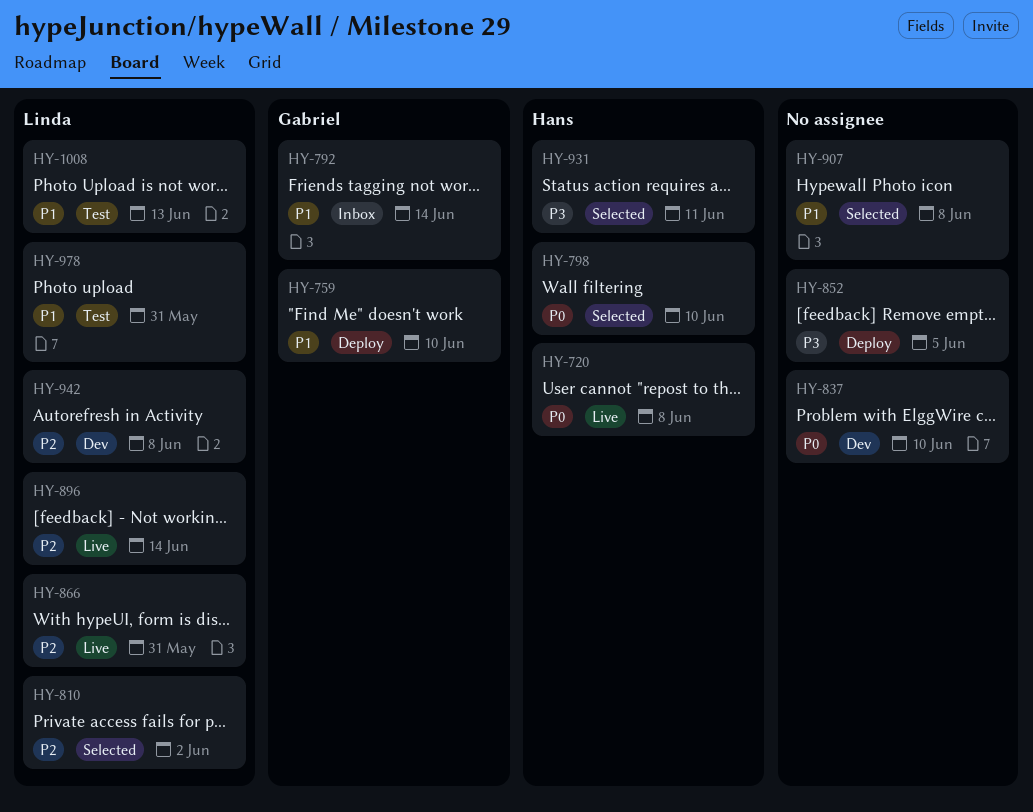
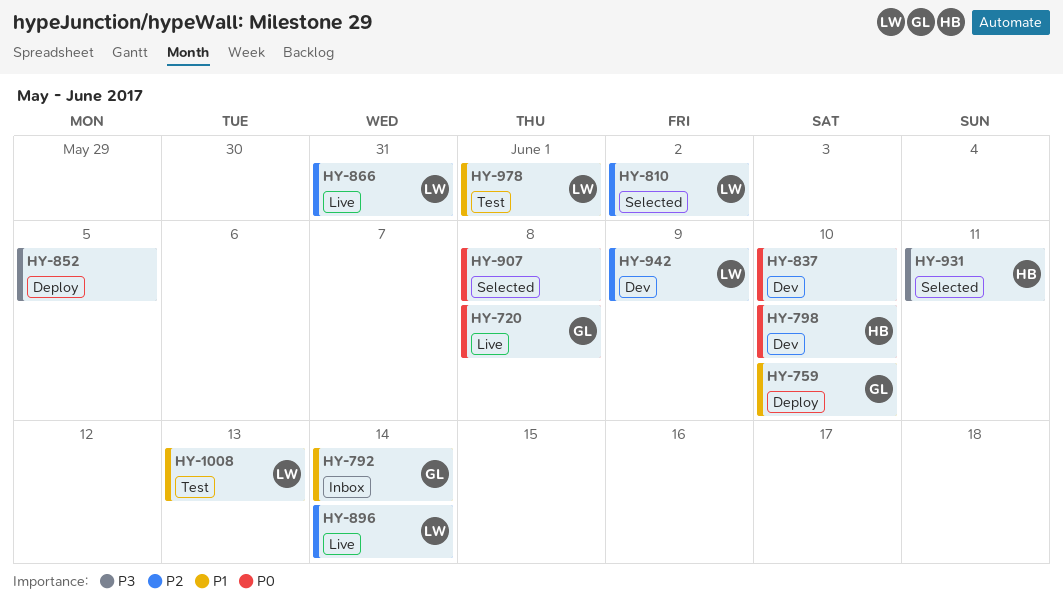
HY-720, owner: Hans -> Gabriel
HY-798, status: Selected -> Dev
HY-907, priority: P1 -> P0
HY-942, due: Jun 8 -> Jun 9
HY-978, due: May 31 -> Jun 1

